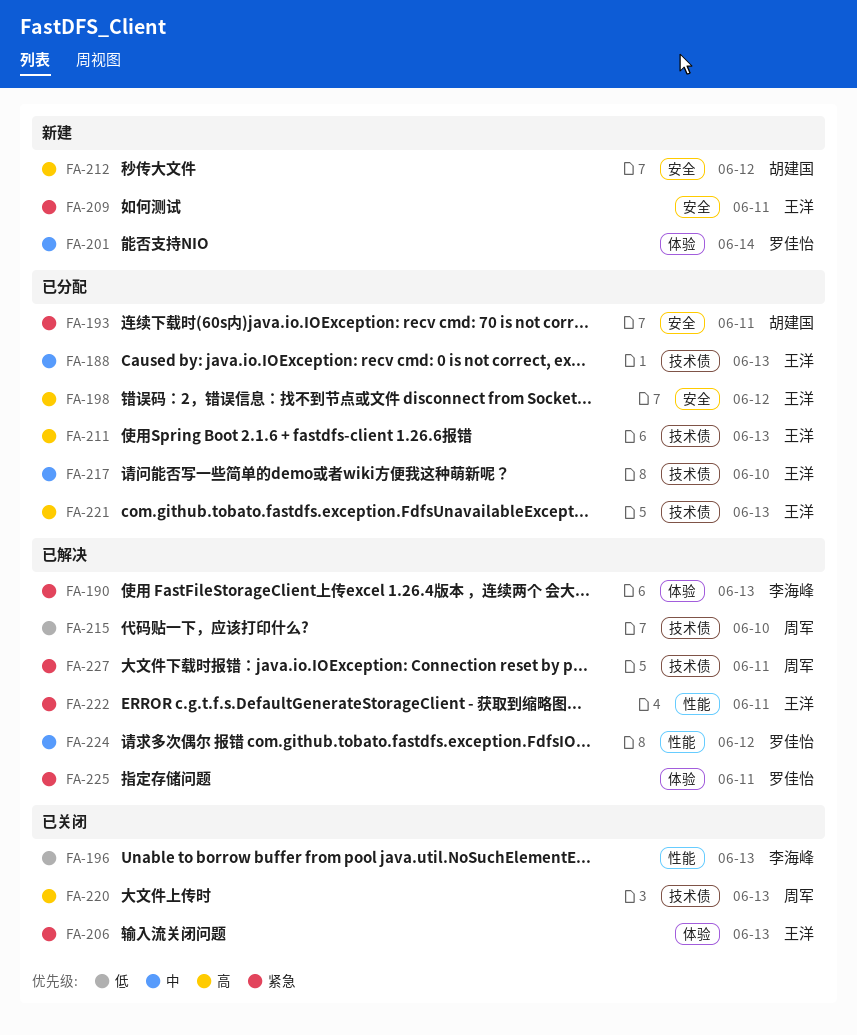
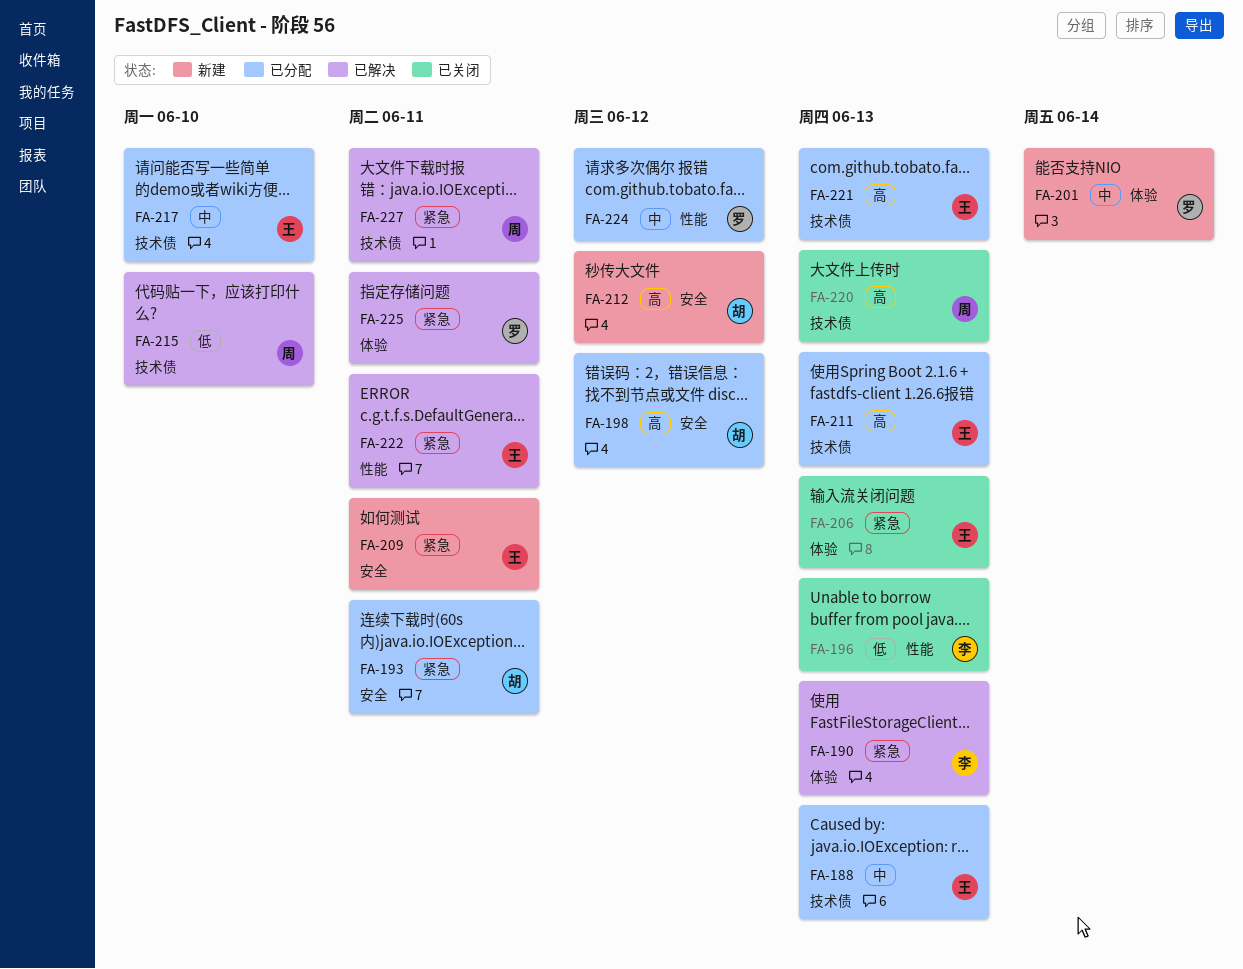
FA-198, owner: 王洋 -> 胡建国
FA-224, status: 已解决 -> 已分配

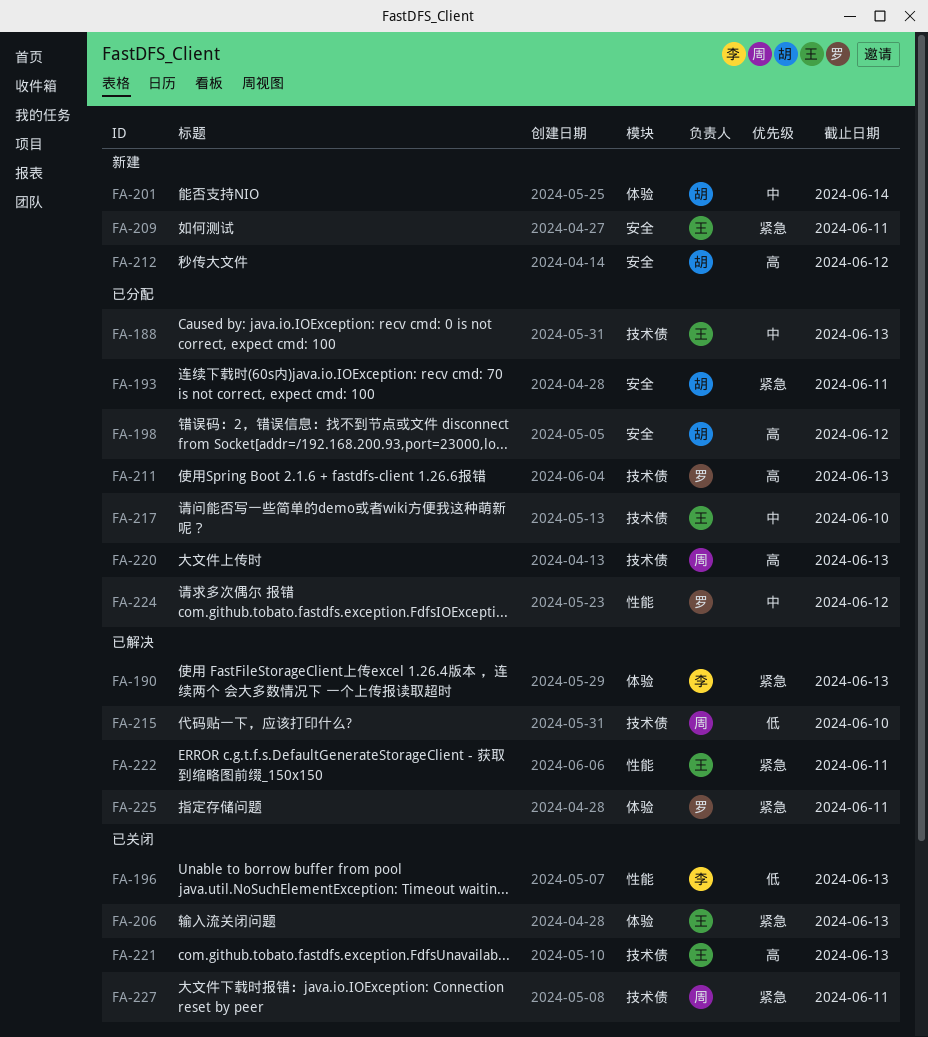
FA-201, owner: 罗 -> 胡
FA-211, owner: 王 -> 罗
FA-220, status: 已关闭 -> 已分配
FA-221, status: 已分配 -> 已关闭
FA-227, status: 已解决 -> 已关闭

